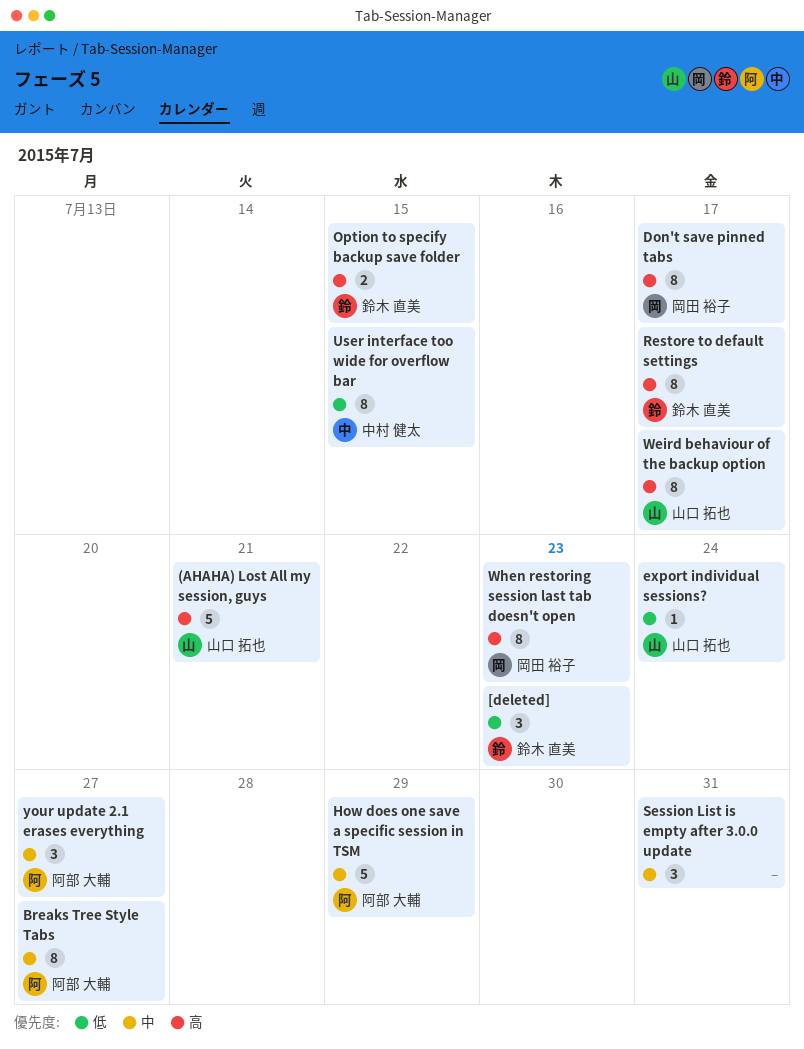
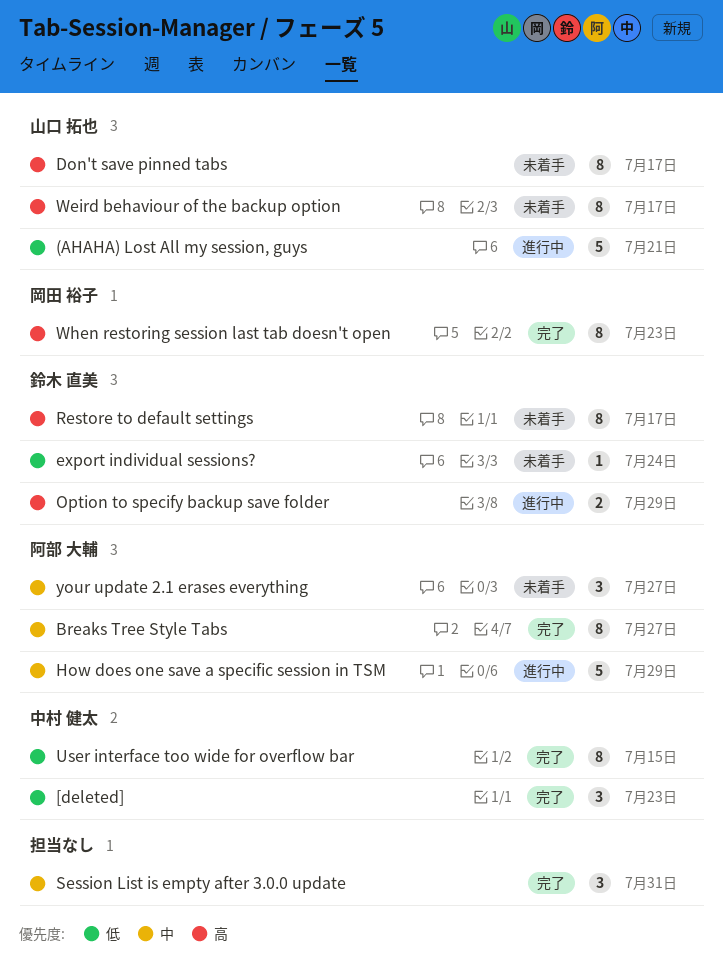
(AHAHA) Lost All my session, guys, priority: 高 -> 低
[deleted], owner: 鈴木 直美 -> 中村 健太
Don't save pinned tabs, owner: 岡田 裕子 -> 山口 拓也
export individual sessions?, owner: 山口 拓也 -> 鈴木 直美
Option to specify backup save folder, due: Jul 15 -> Jul 29

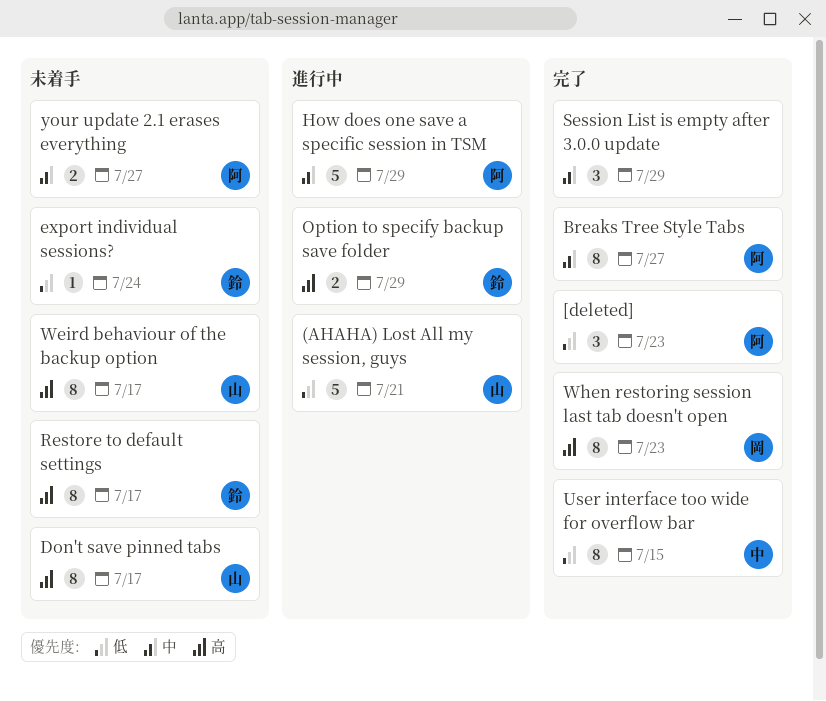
[deleted], owner: 中村 健太 -> 阿部 大輔
Session List is empty after 3.0.0 update, due: Jul 31 -> Jul 29
your update 2.1 erases everything, estimate: 3 -> 2

